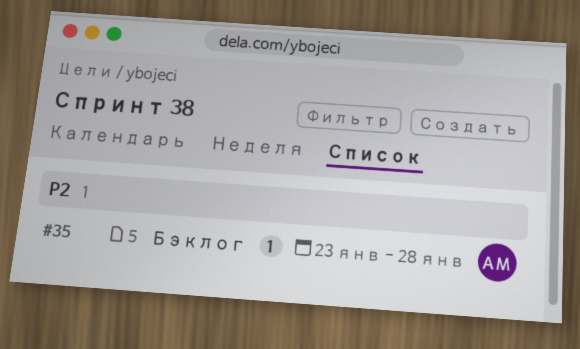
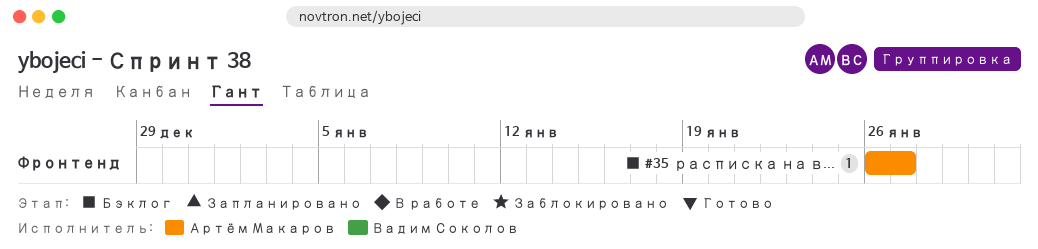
#35, start: Jan 23 -> Jan 26
#35, due: Jan 28 -> Jan 27

